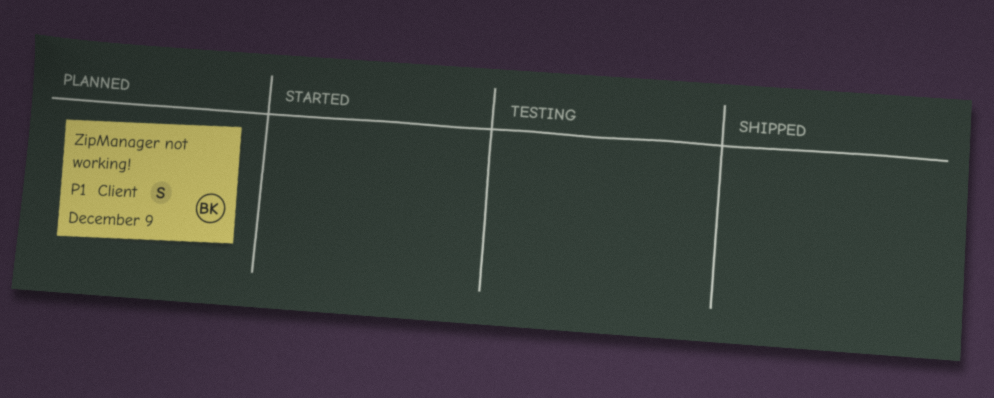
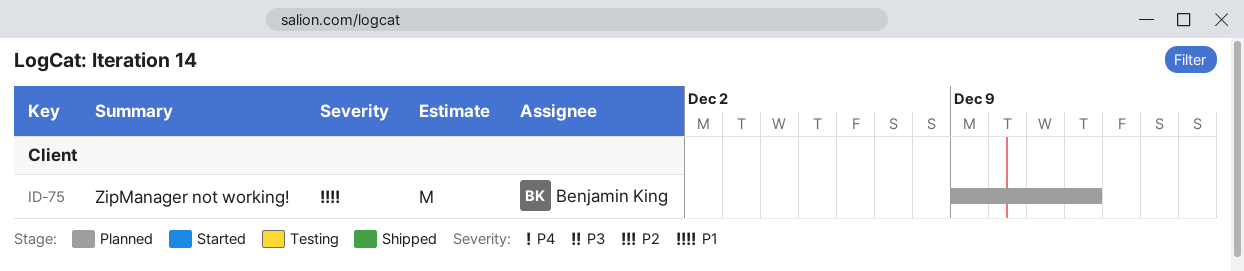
ZipManager not working!, estimate: S -> M
ZipManager not working!, due: Dec 9 -> Dec 12

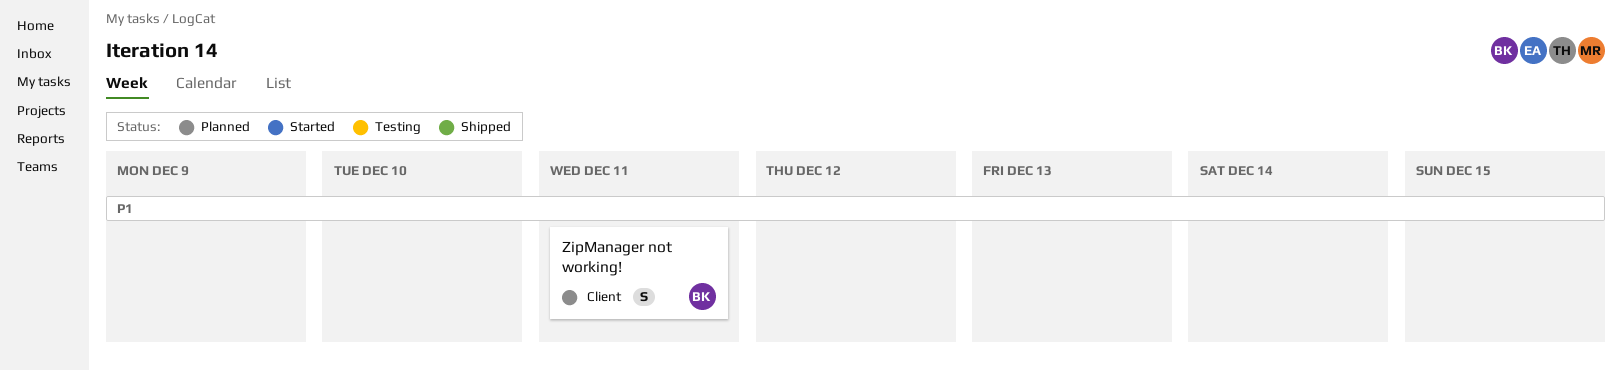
ZipManager not working!, estimate: M -> S
ZipManager not working!, due: Dec 12 -> Dec 11

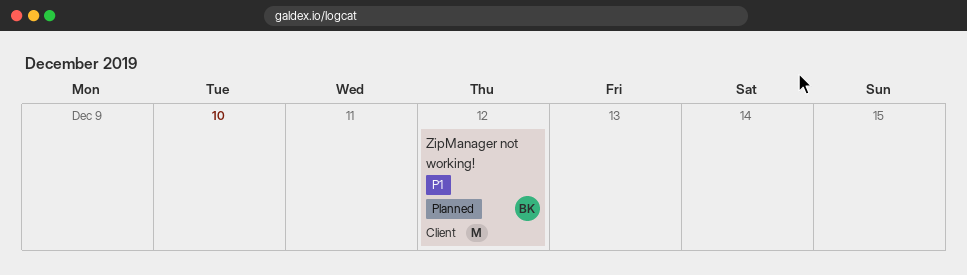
ZipManager not working!, estimate: S -> M
ZipManager not working!, due: Dec 11 -> Dec 12

